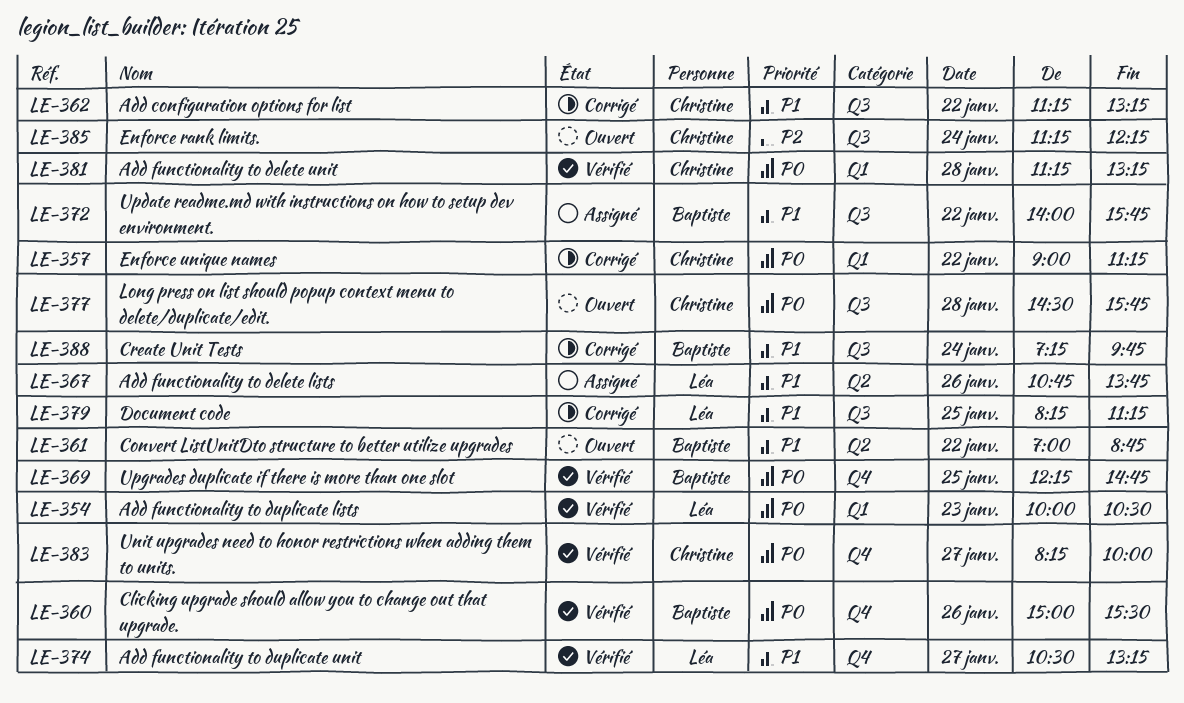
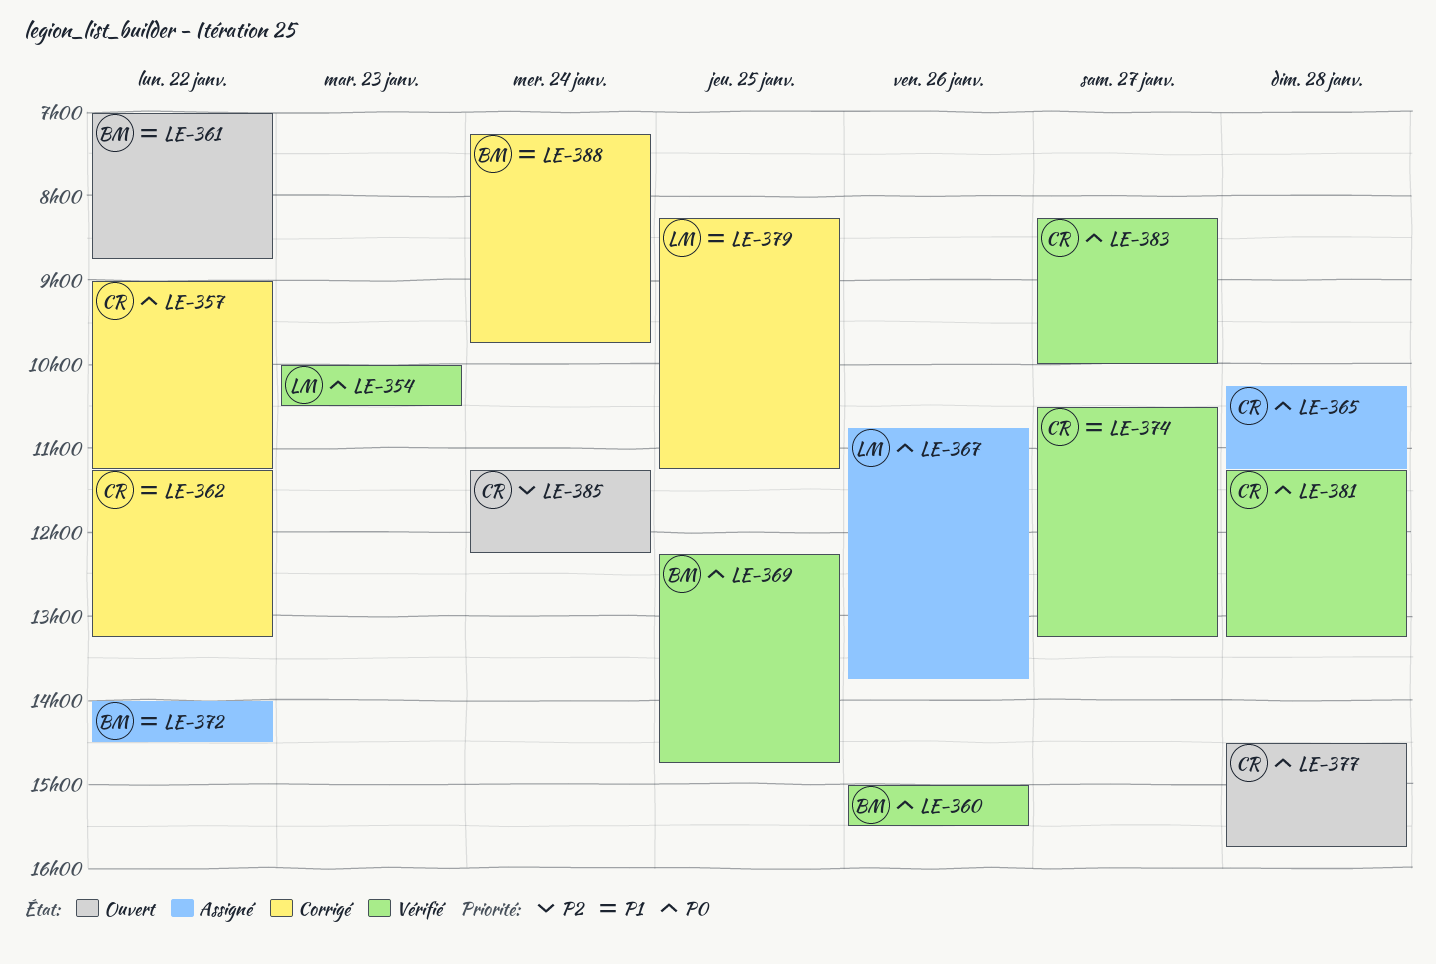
LE-365: none -> present
LE-367, priority: P1 -> P0
LE-372, ends: 15:45 -> 14:30
LE-374, owner: Léa -> Christine

